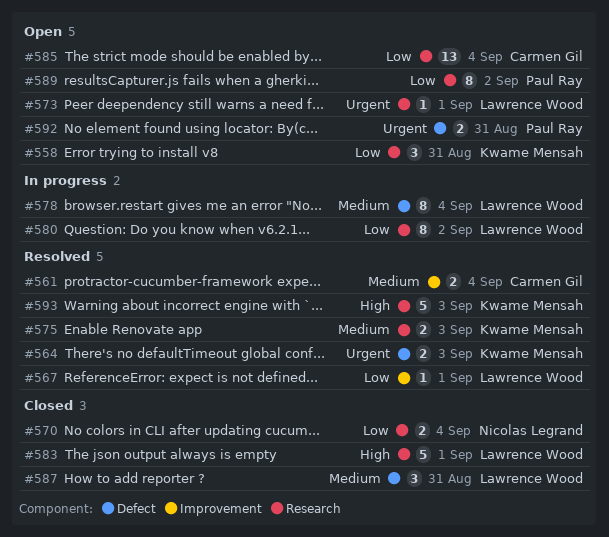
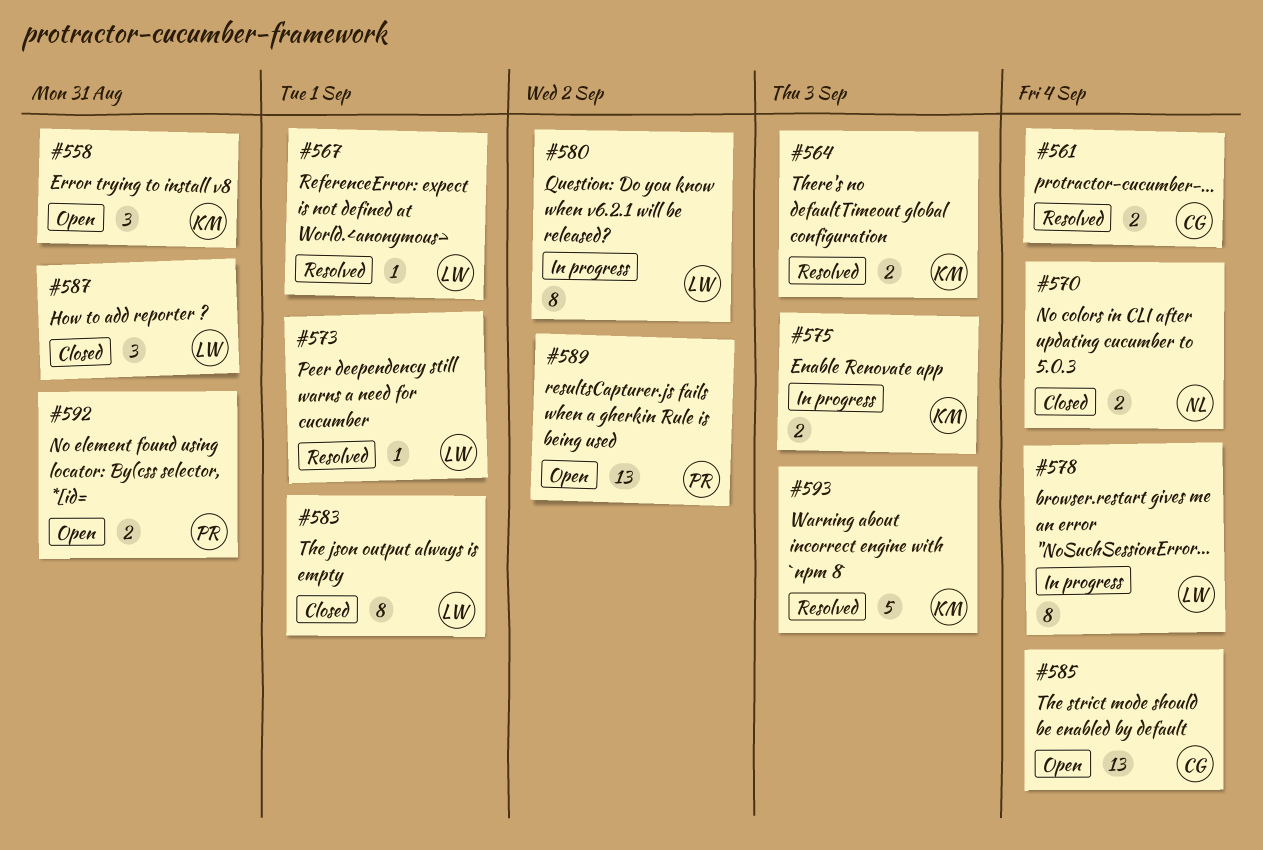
#573, status: Open -> Resolved
#575, status: Resolved -> In progress
#583, estimate: 5 -> 8
#589, estimate: 8 -> 13

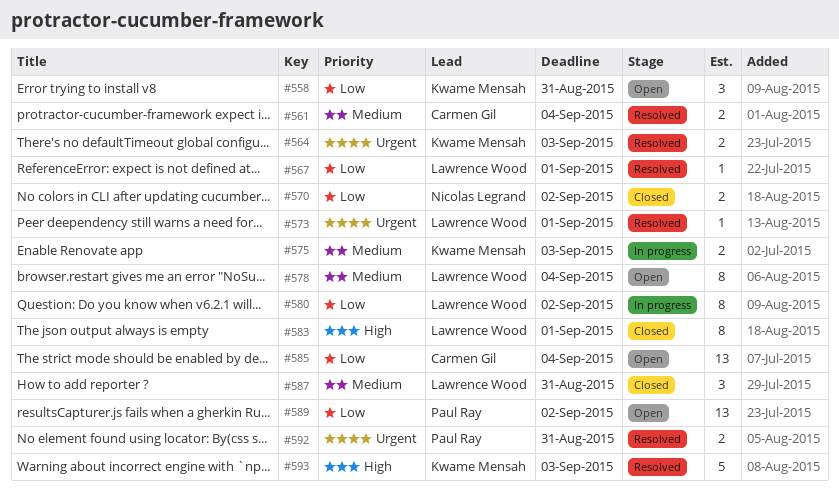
#570, due: Sep 4 -> Sep 2
#578, status: In progress -> Open
#592, status: Open -> Resolved

